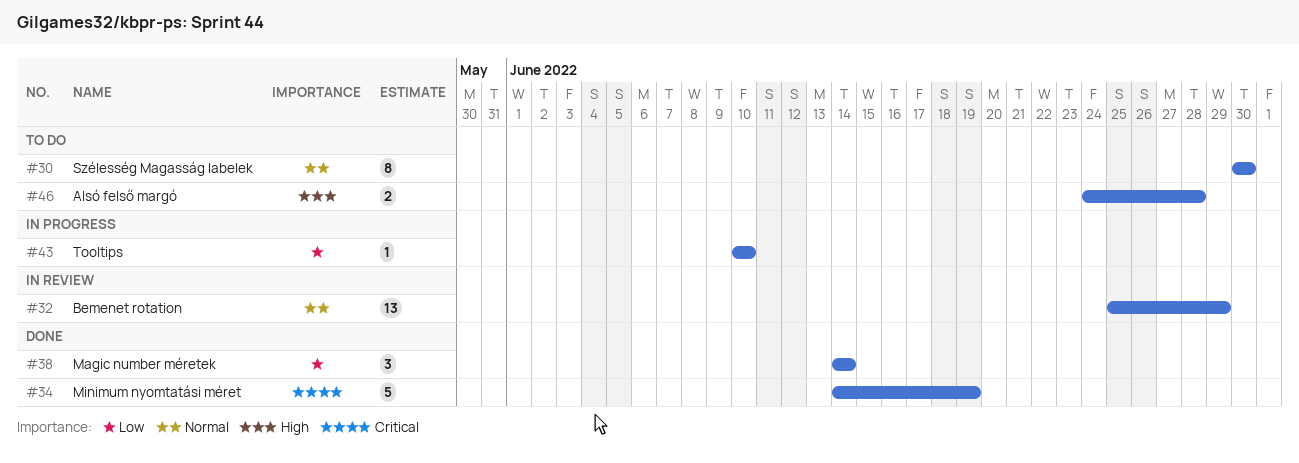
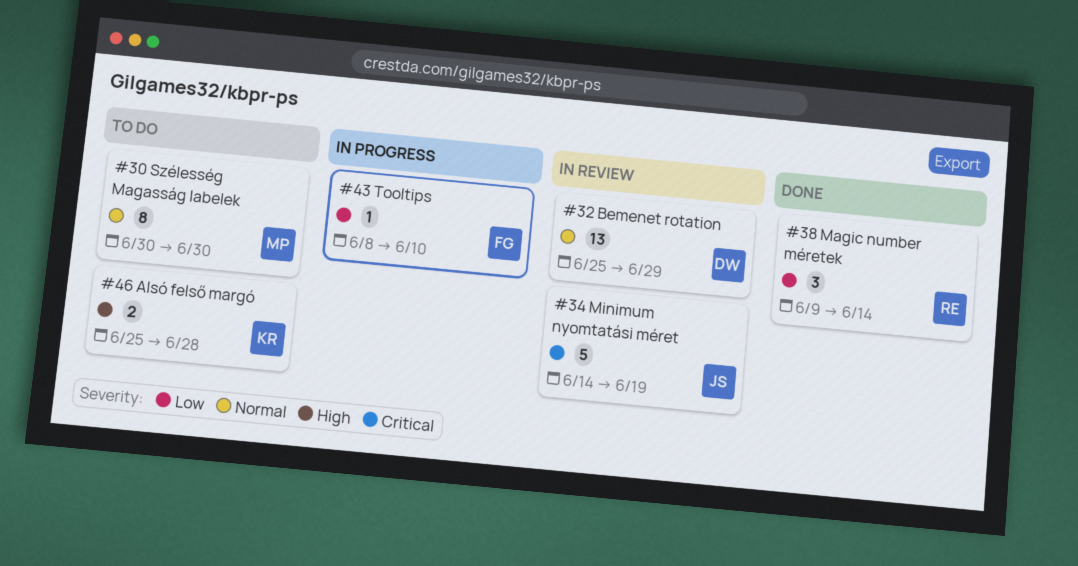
#34, status: Done -> In review
#38, start: Jun 14 -> Jun 9
#43, start: Jun 10 -> Jun 8
#46, start: Jun 24 -> Jun 25

